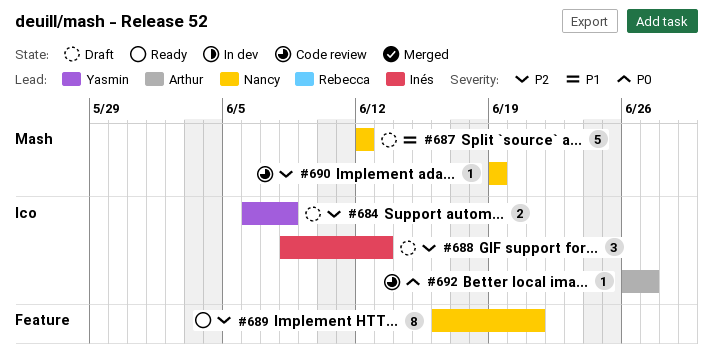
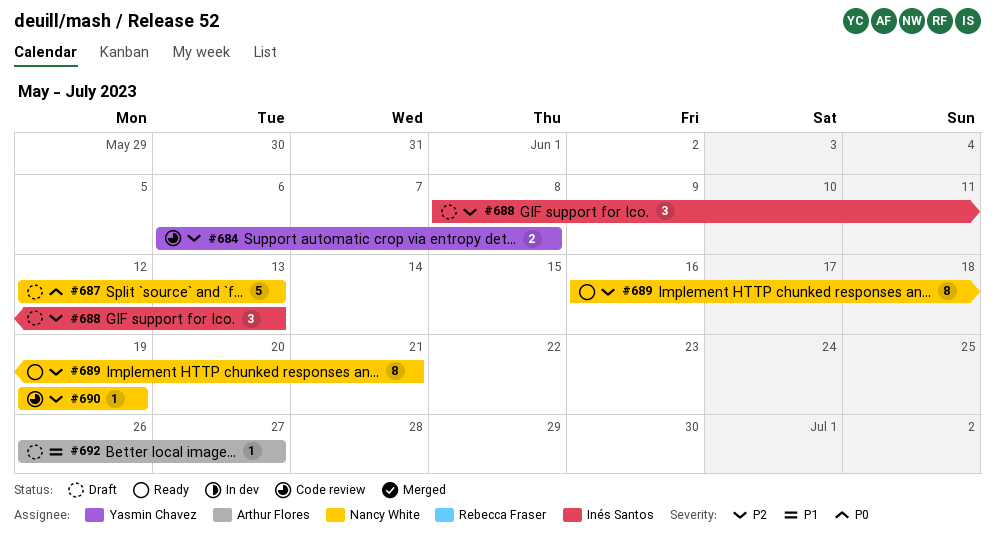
#684, status: Draft -> Code review
#687, priority: P1 -> P0
#687, due: Jun 12 -> Jun 13
#692, status: Code review -> Draft
#692, priority: P0 -> P1

